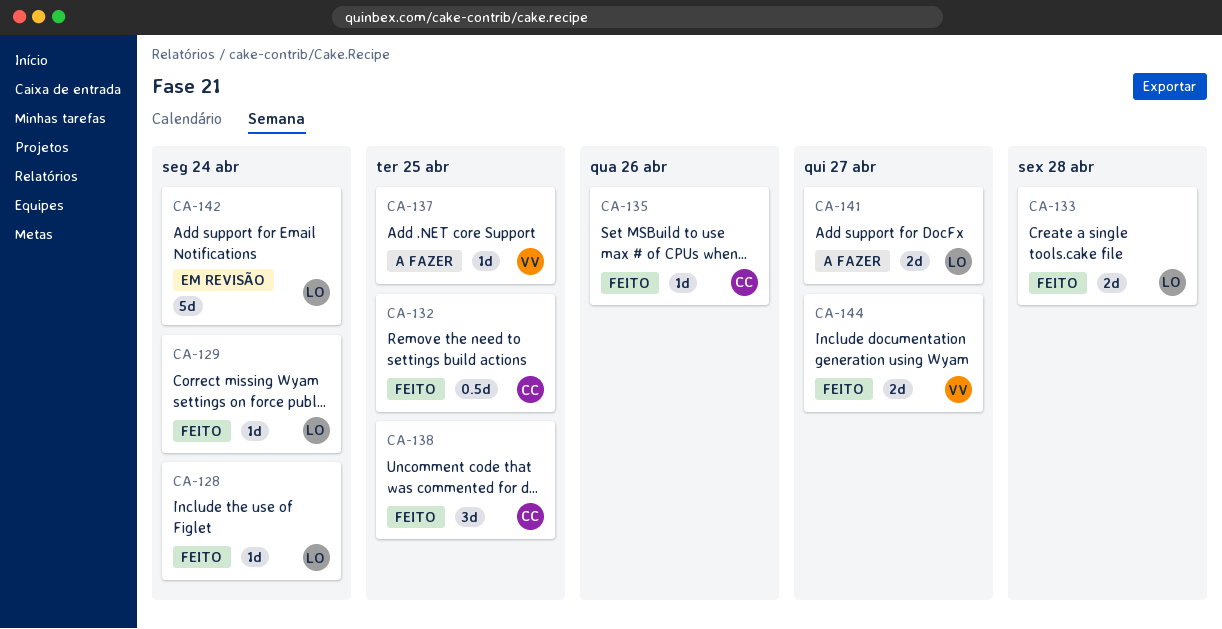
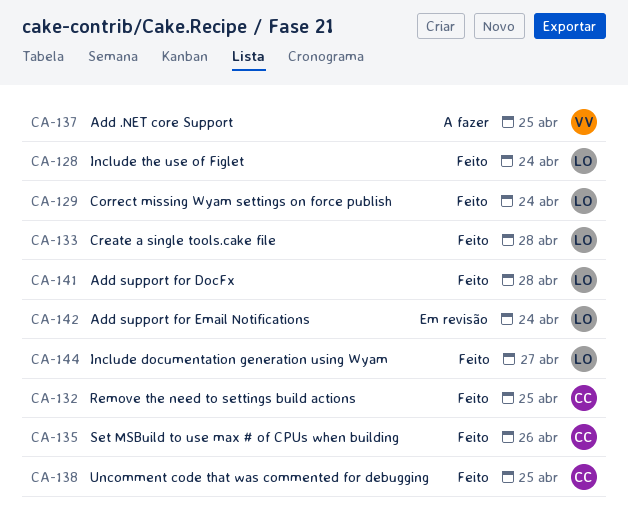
CA-141, status: A fazer -> Feito
CA-141, due: Apr 27 -> Apr 28
CA-144, owner: VV -> LO

